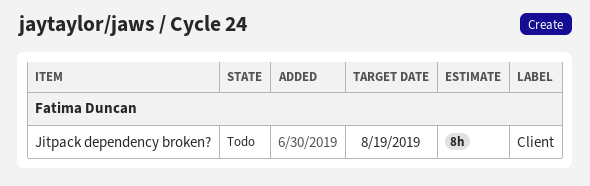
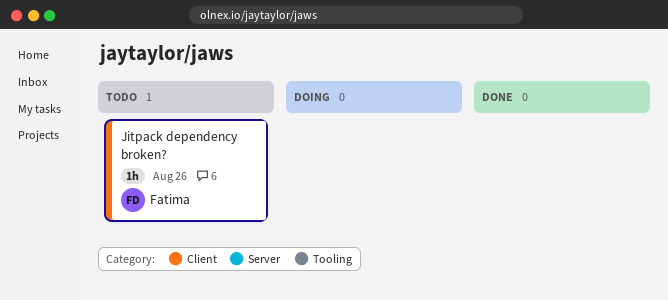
Jitpack dependency broken?, estimate: 8h -> 1h
Jitpack dependency broken?, due: Aug 19 -> Aug 26

